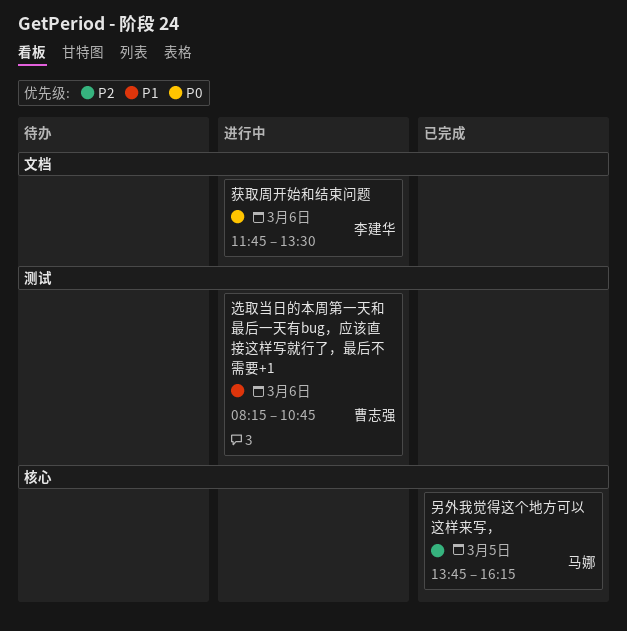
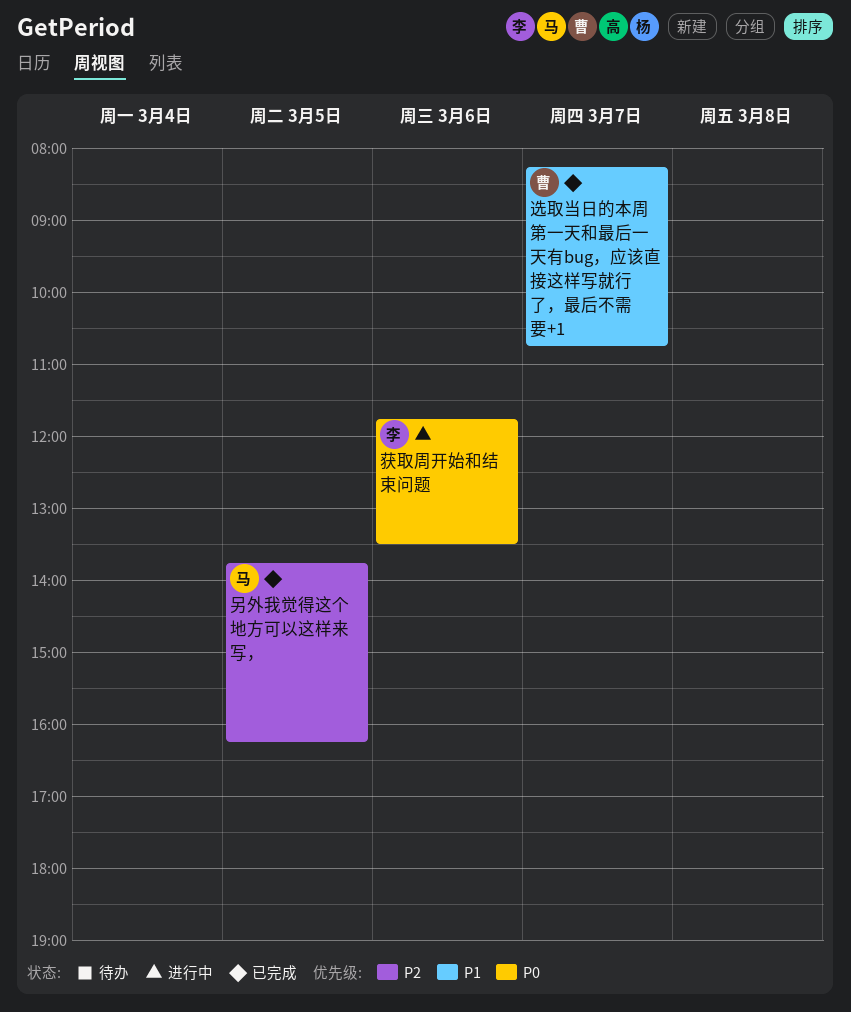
选取当日的本周第一天和最后一天有bug，应该直接这样写就行了，最后不需要+1, status: 进行中 -> 已完成
选取当日的本周第一天和最后一天有bug，应该直接这样写就行了，最后不需要+1, day: Mar 6 -> Mar 7

